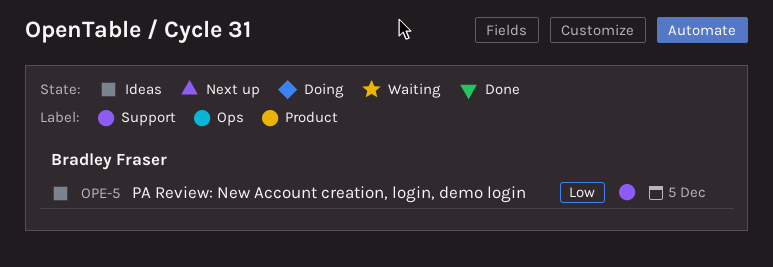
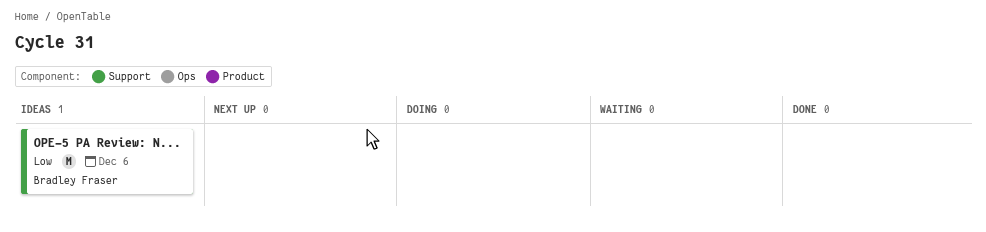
OPE-5, due: Dec 5 -> Dec 6

